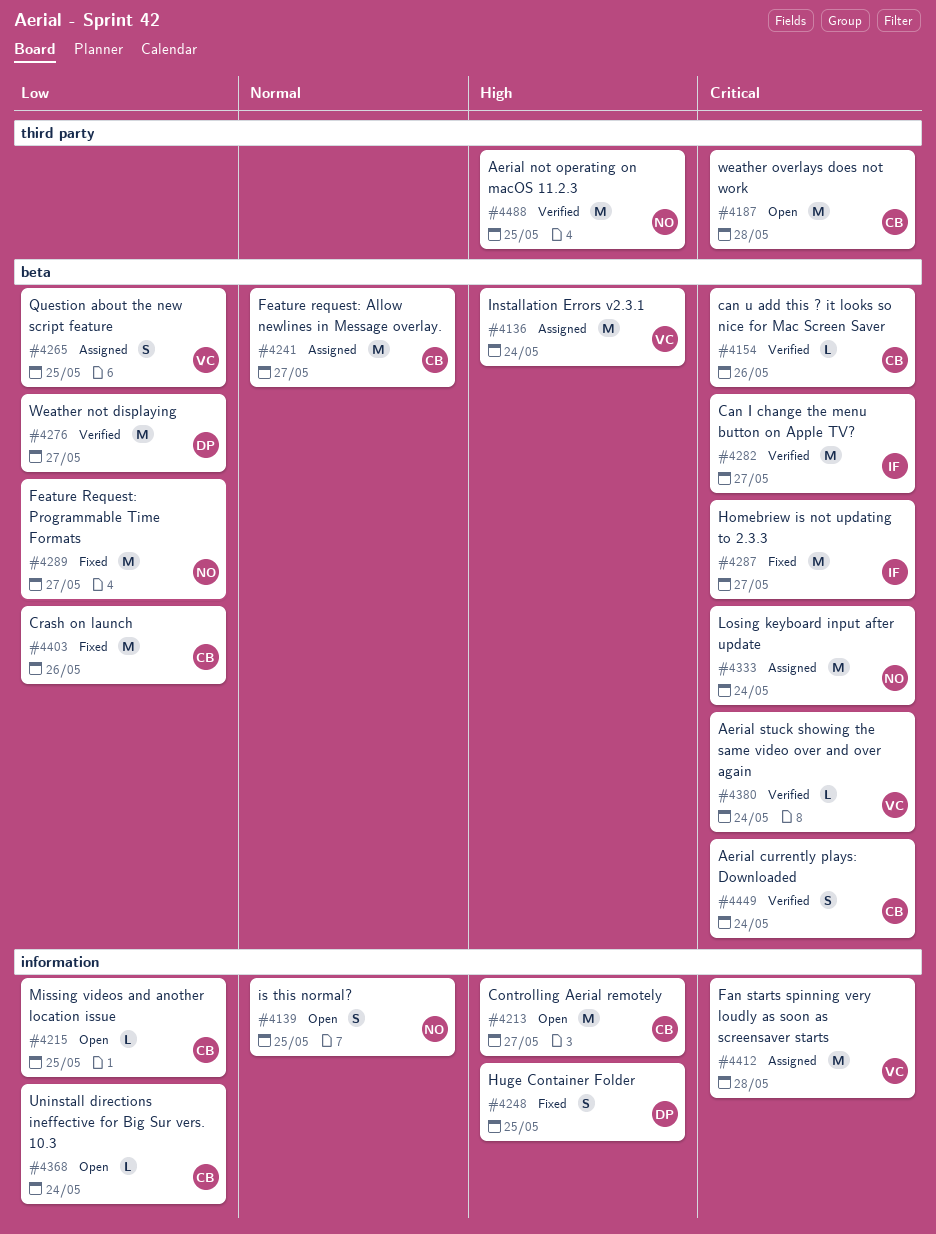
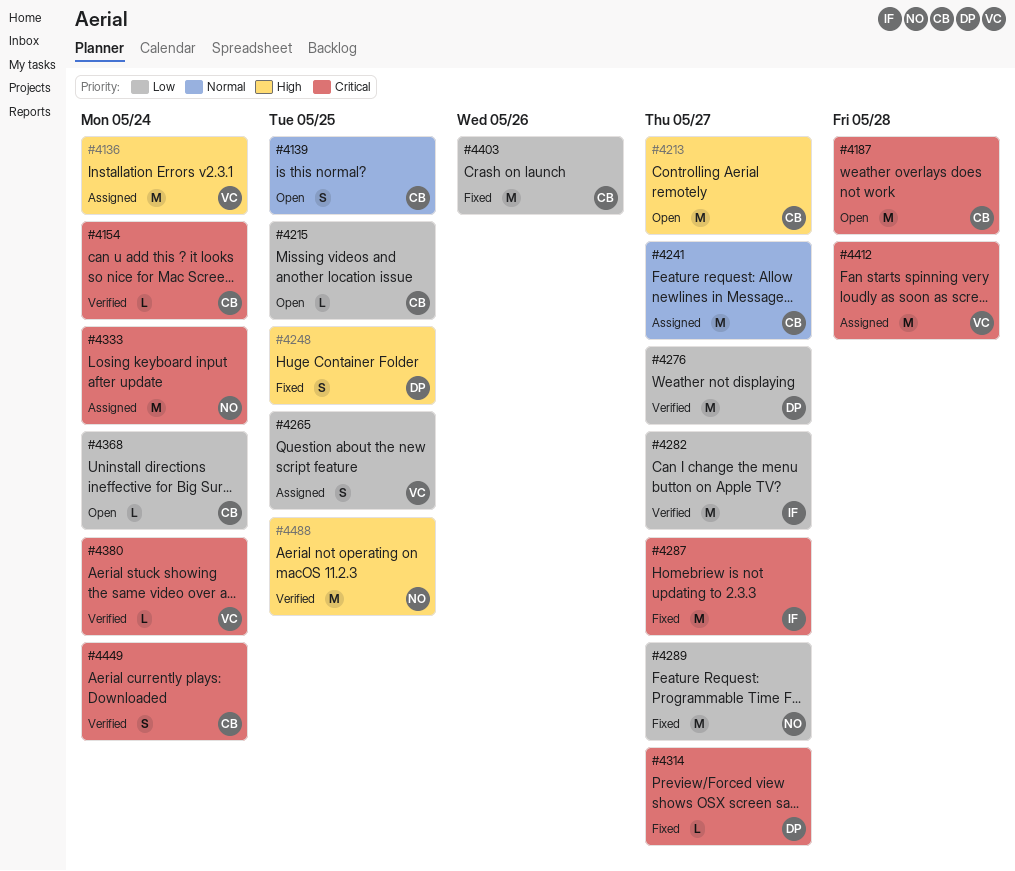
#4139, owner: NO -> CB
#4154, due: May 26 -> May 24
#4282, priority: Critical -> Low
#4314: none -> present

